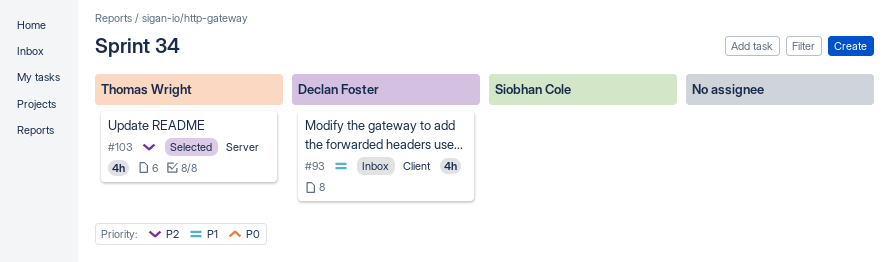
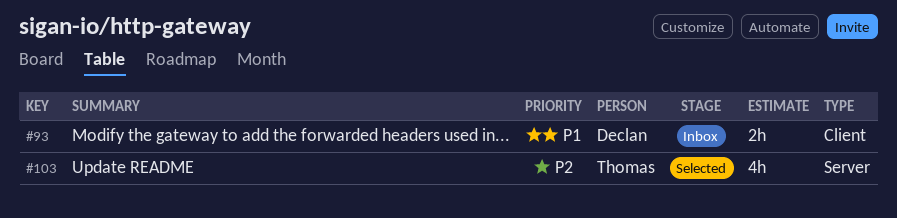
#93, estimate: 4h -> 2h

